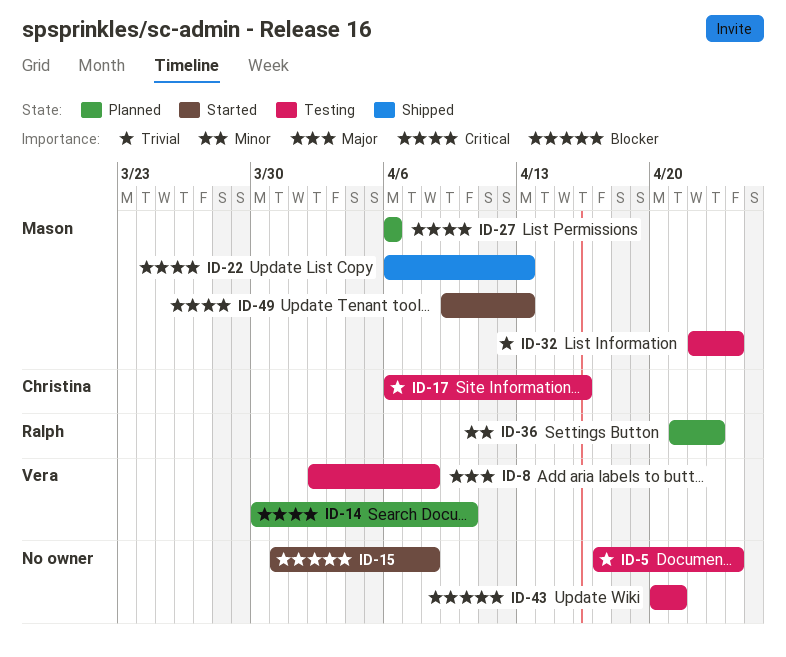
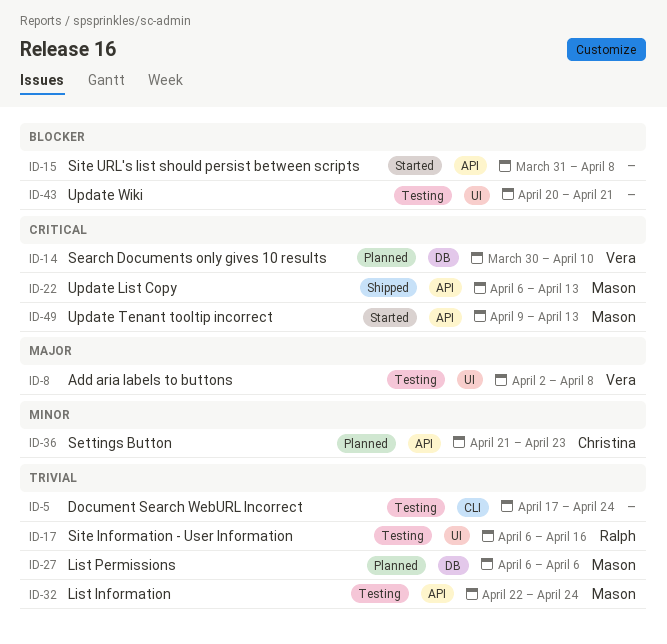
ID-17, owner: Christina -> Ralph
ID-27, priority: Critical -> Trivial
ID-36, owner: Ralph -> Christina

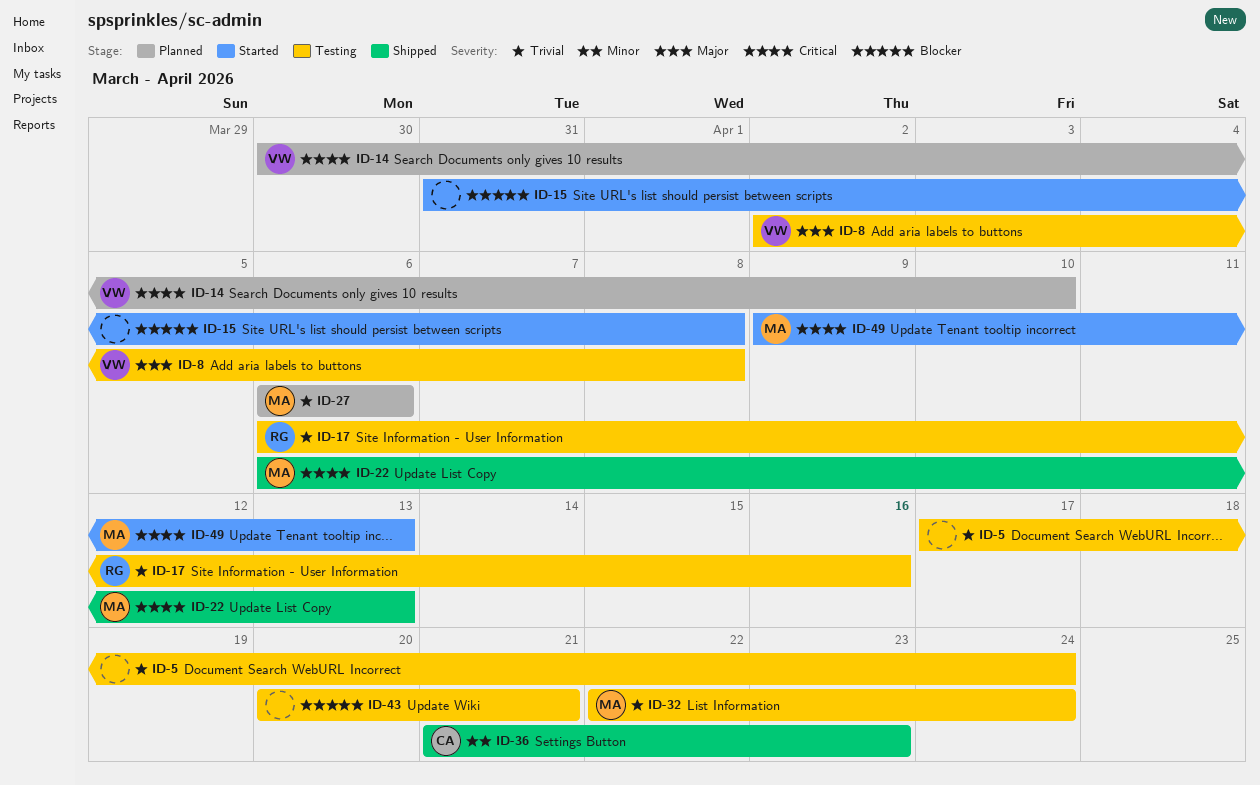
ID-36, status: Planned -> Shipped

